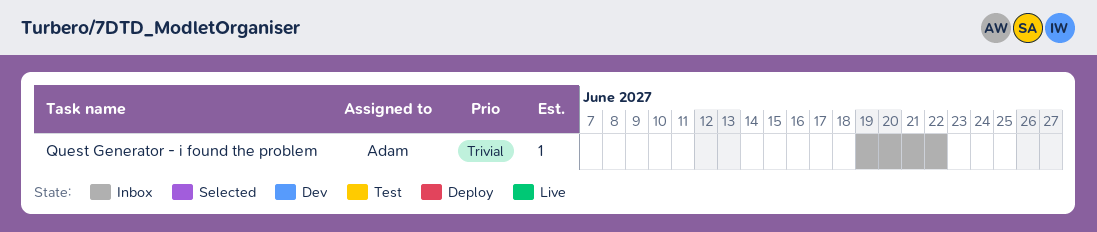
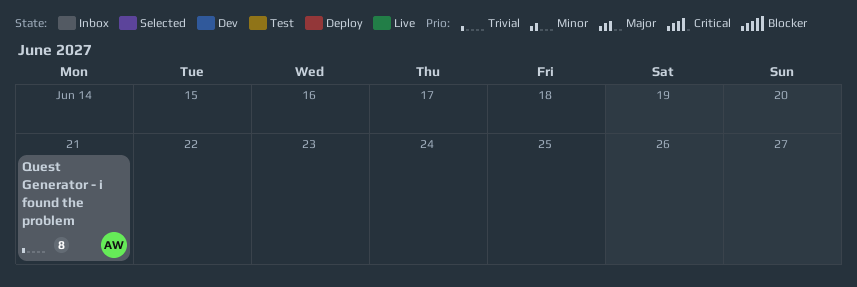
Quest Generator - i found the problem, estimate: 1 -> 8
Quest Generator - i found the problem, due: Jun 22 -> Jun 21

